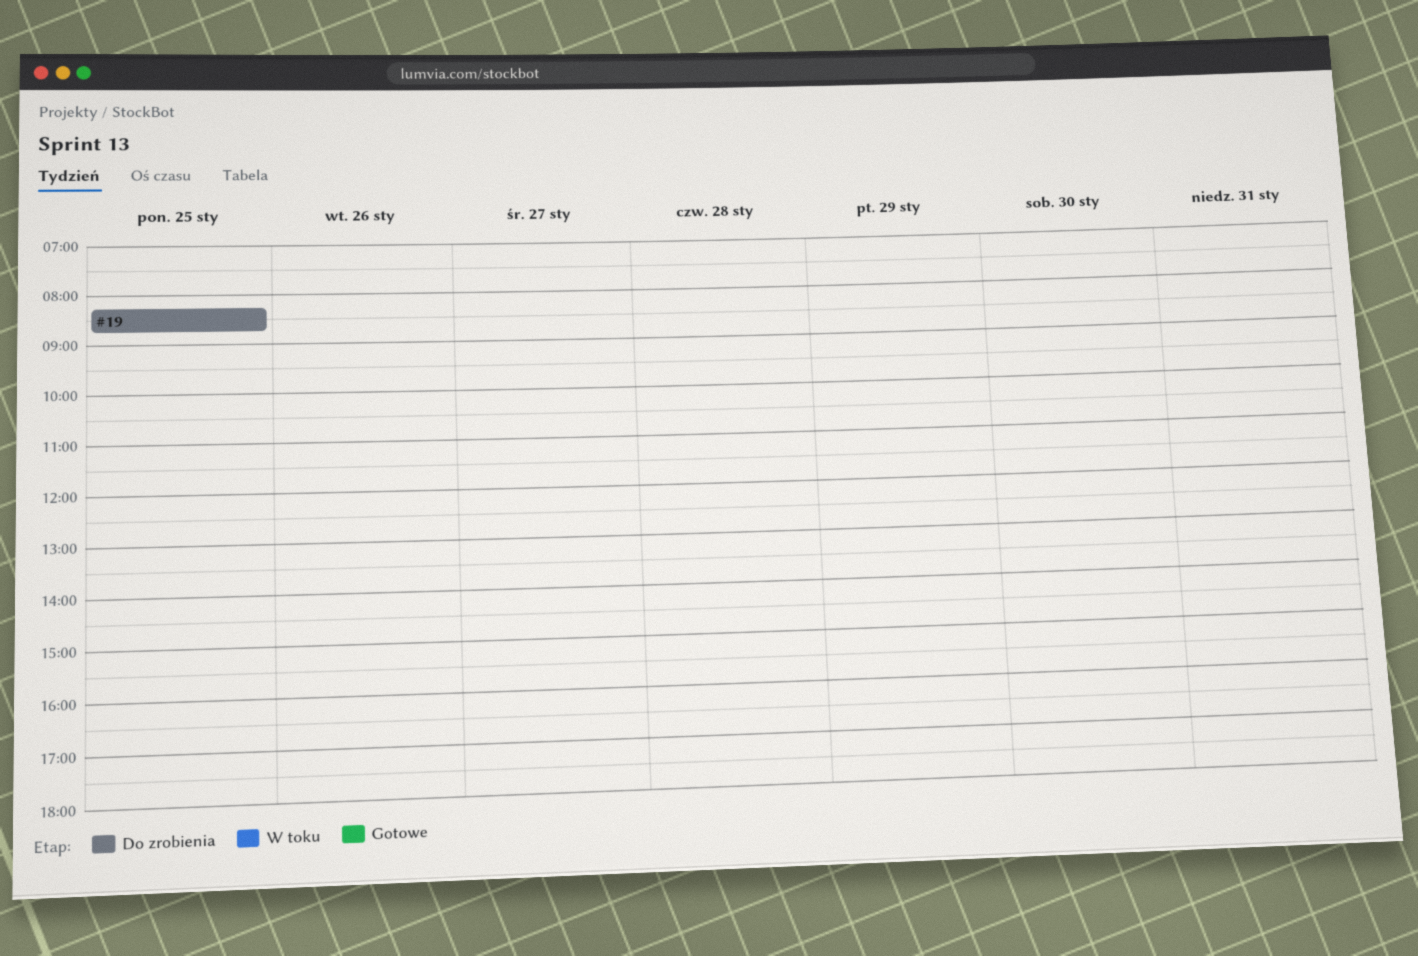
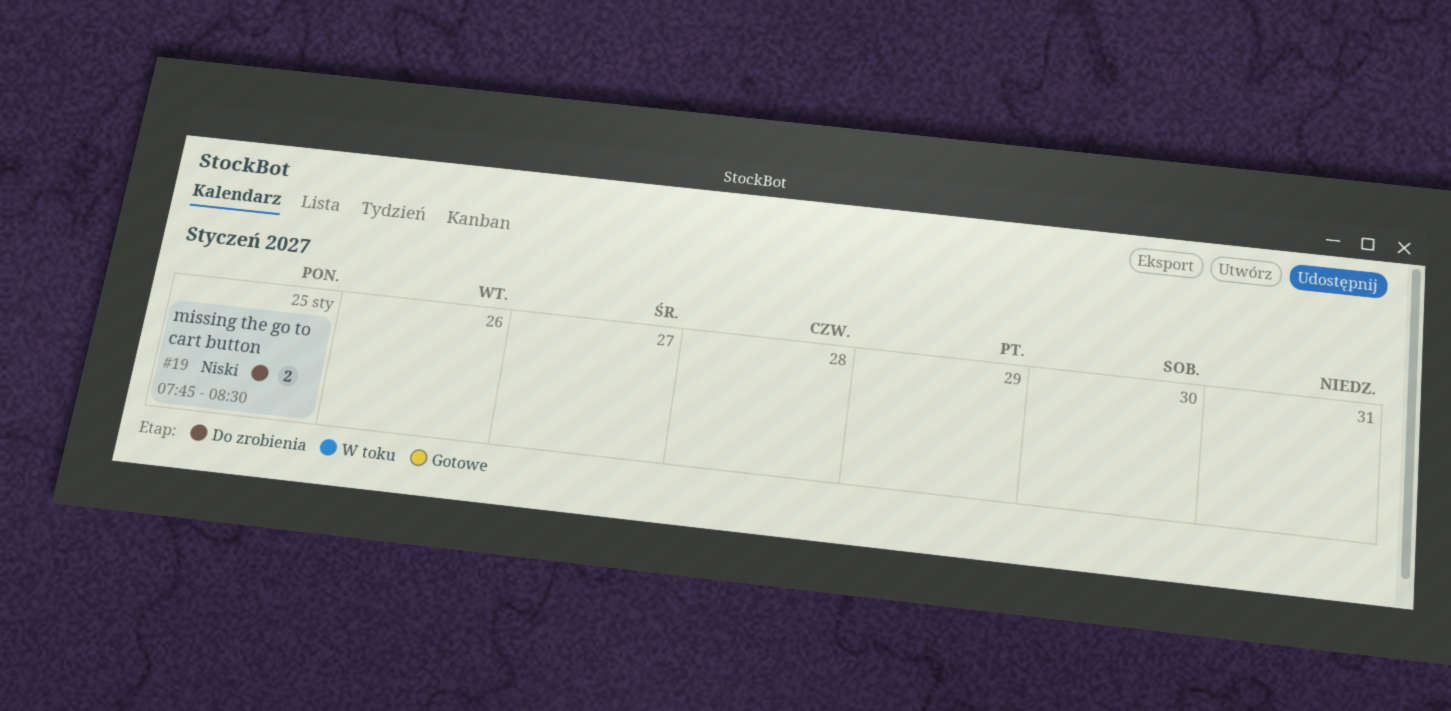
#19, begins: 08:15 -> 07:45
#19, ends: 08:45 -> 08:30

